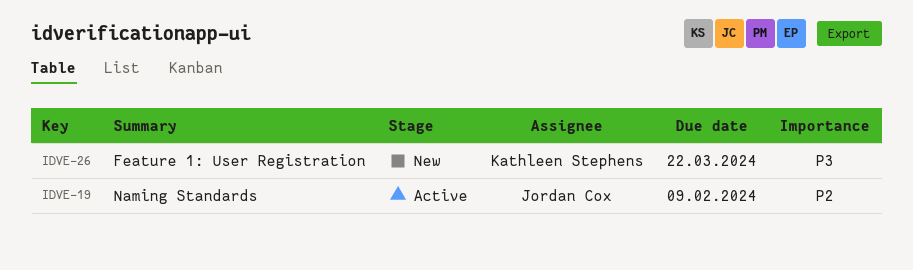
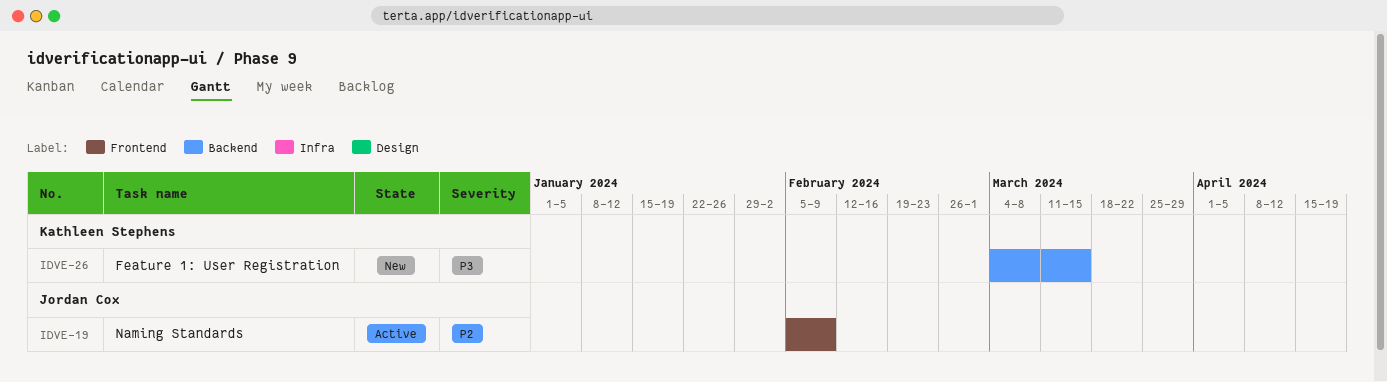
IDVE-26, due: Mar 22 -> Mar 15

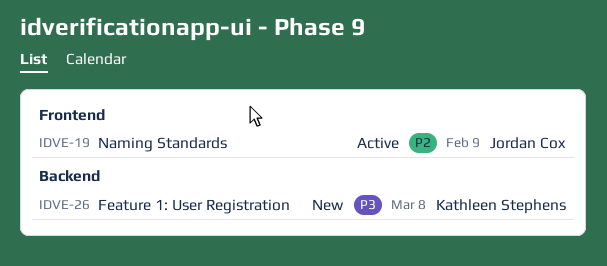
IDVE-26, due: Mar 15 -> Mar 8

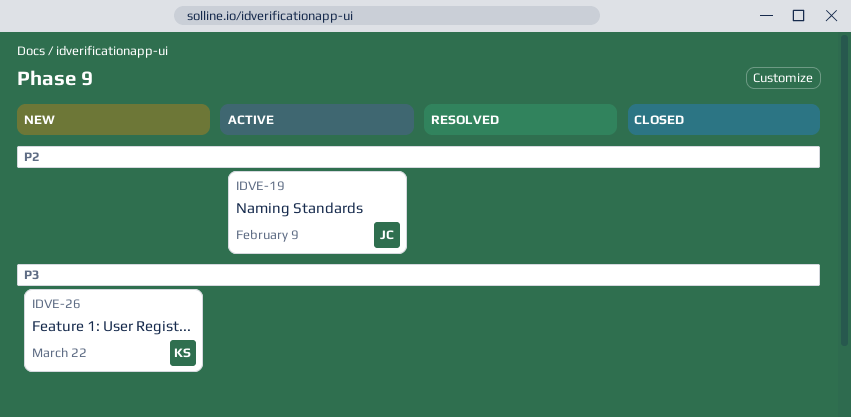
IDVE-26, due: Mar 8 -> Mar 22

